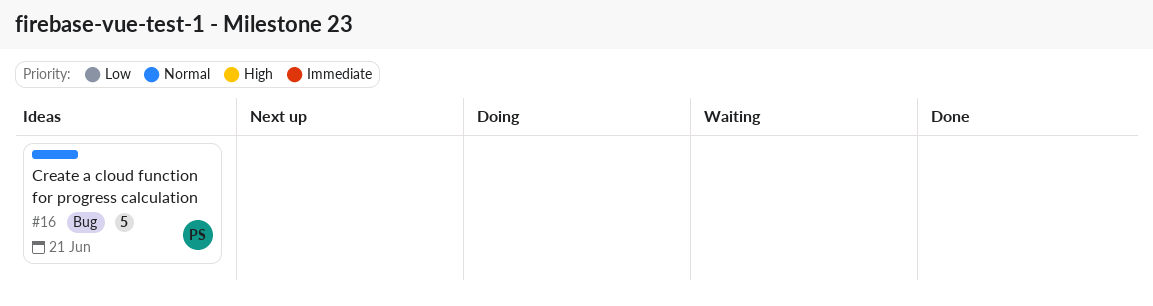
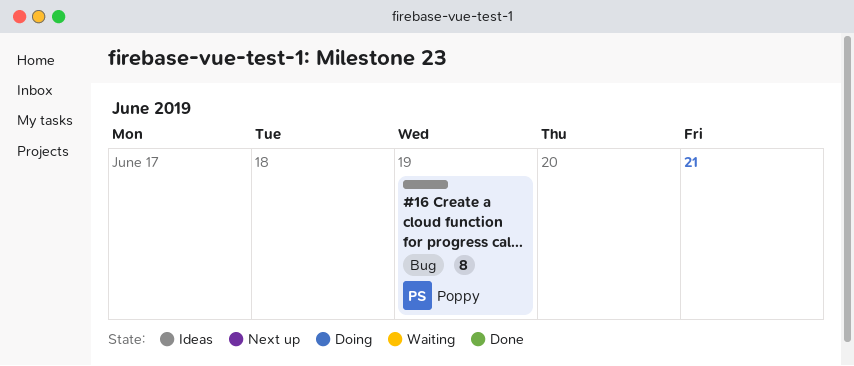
#16, estimate: 5 -> 8
#16, due: Jun 21 -> Jun 19

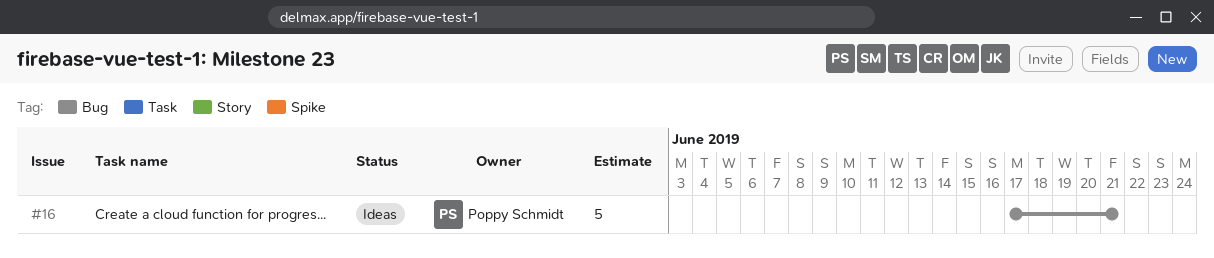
#16, estimate: 8 -> 5
#16, due: Jun 19 -> Jun 21

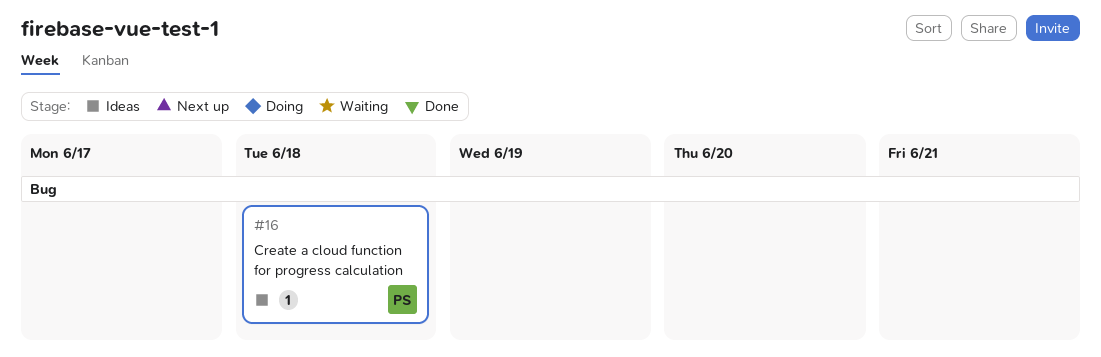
#16, estimate: 5 -> 1
#16, due: Jun 21 -> Jun 18

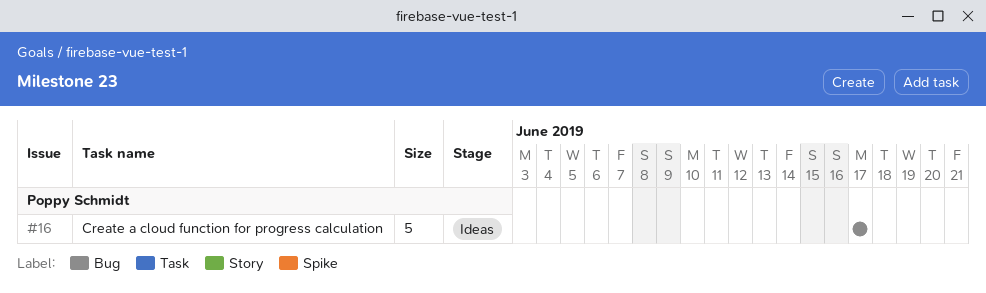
#16, estimate: 1 -> 5
#16, due: Jun 18 -> Jun 17

